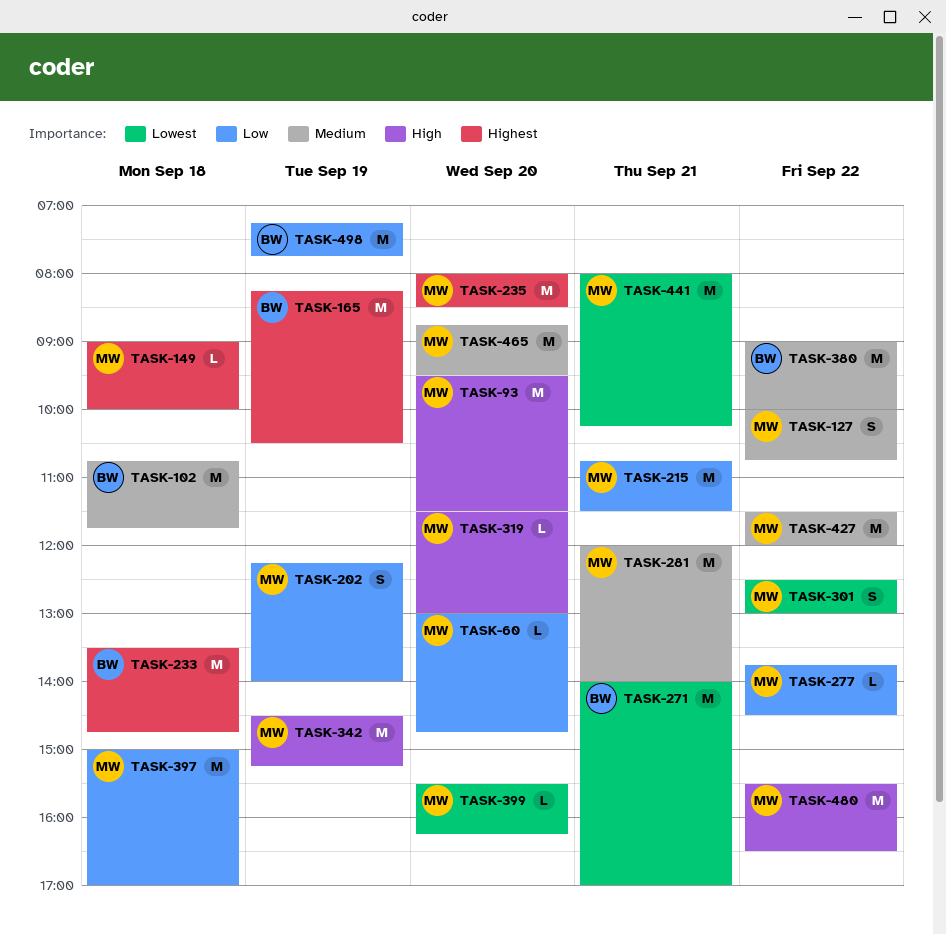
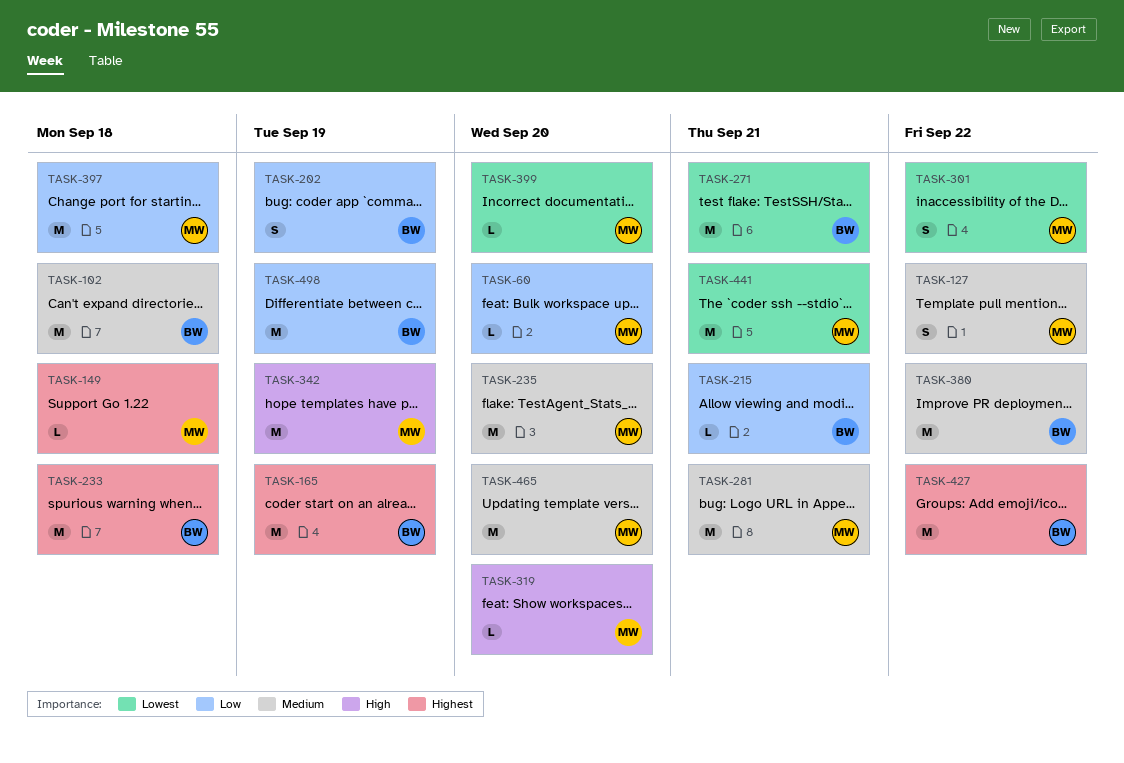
TASK-93: present -> none
TASK-202, owner: MW -> BW
TASK-215, owner: MW -> BW
TASK-215, estimate: M -> L
TASK-235, priority: Highest -> Medium
TASK-277: present -> none
TASK-427, owner: MW -> BW
TASK-427, priority: Medium -> Highest
TASK-480: present -> none

